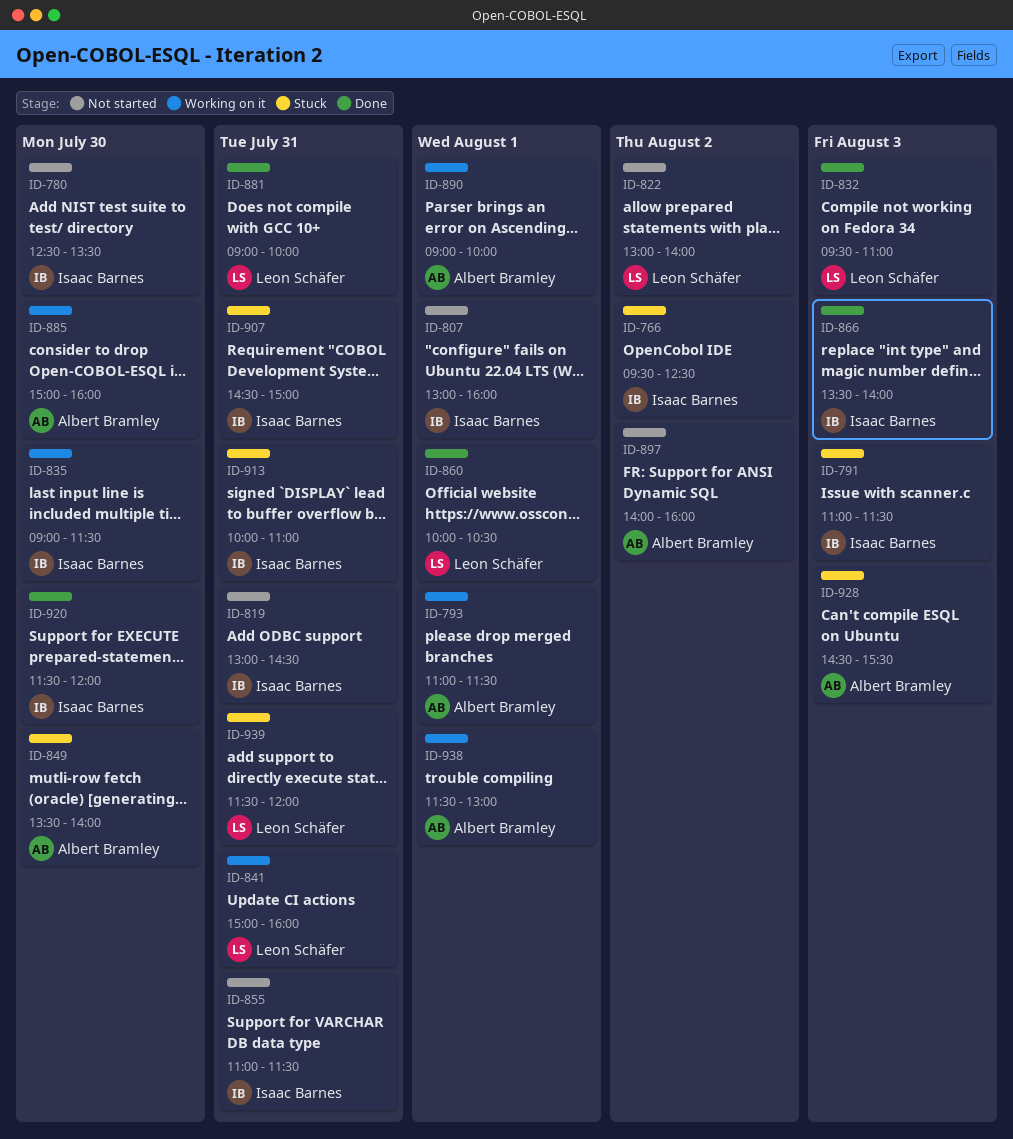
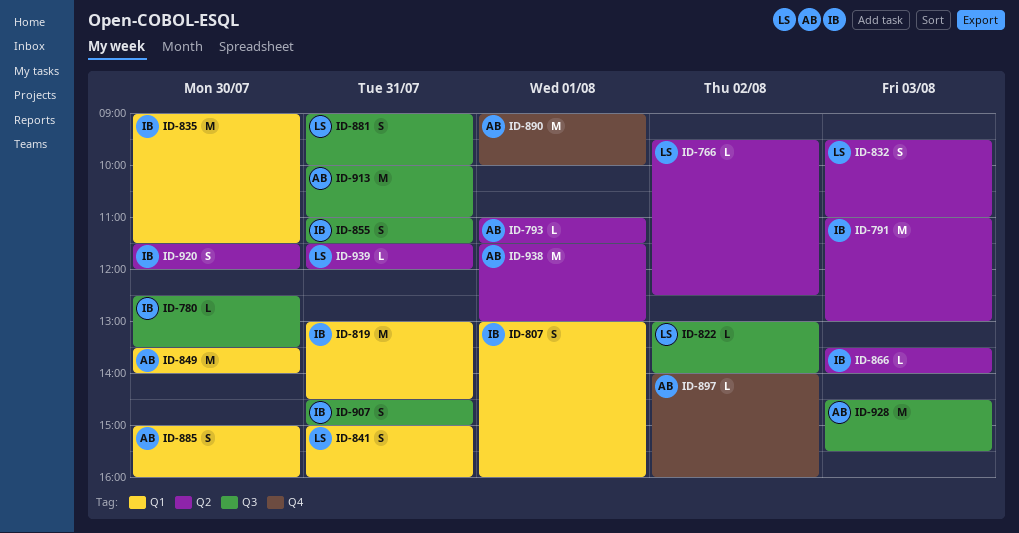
ID-766, owner: Isaac Barnes -> Leon Schäfer
ID-791, ends: 11:30 -> 13:00
ID-860: present -> none
ID-913, owner: Isaac Barnes -> Albert Bramley

